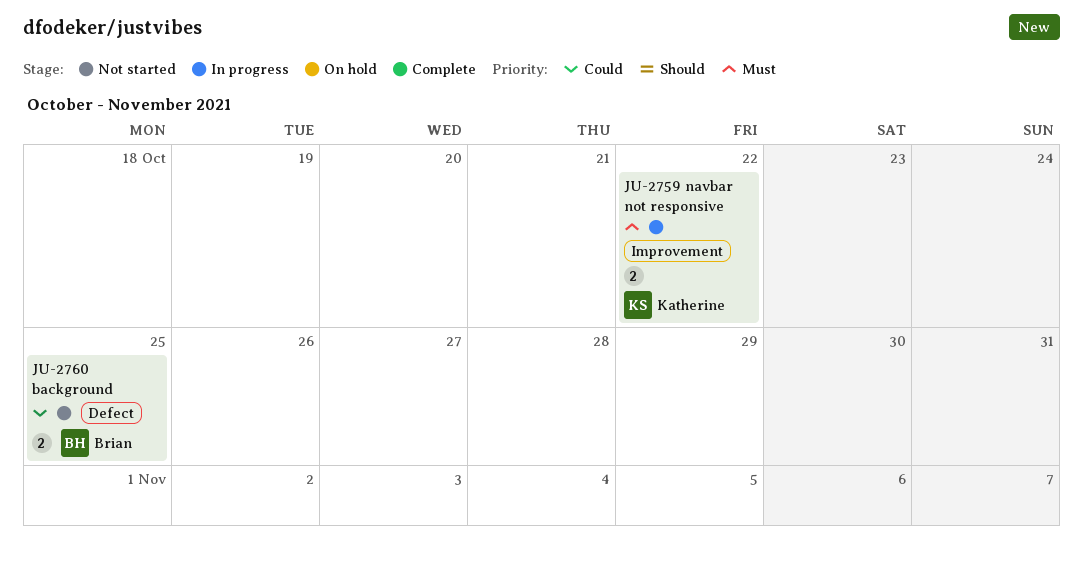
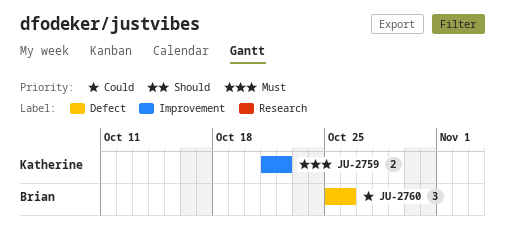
JU-2760, estimate: 2 -> 3
JU-2760, due: Oct 25 -> Oct 26

